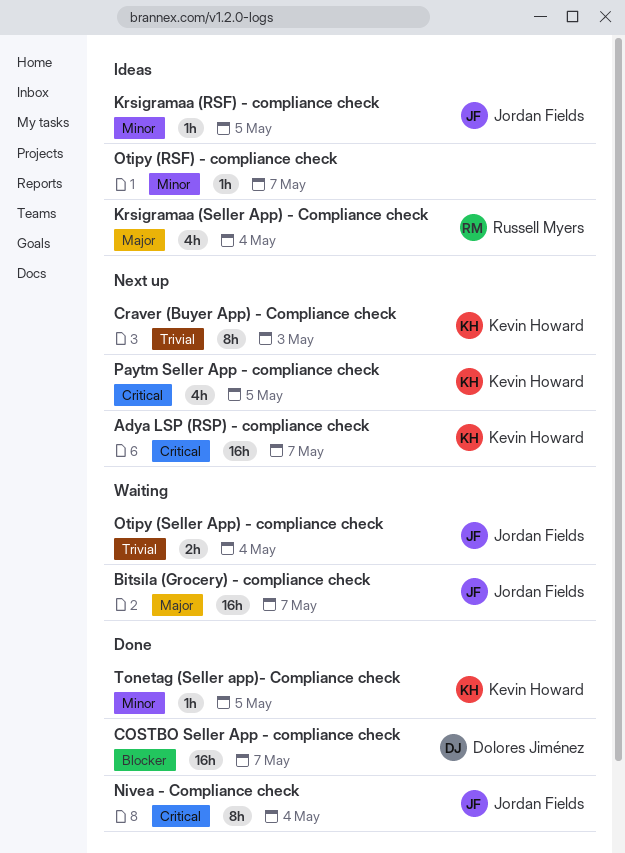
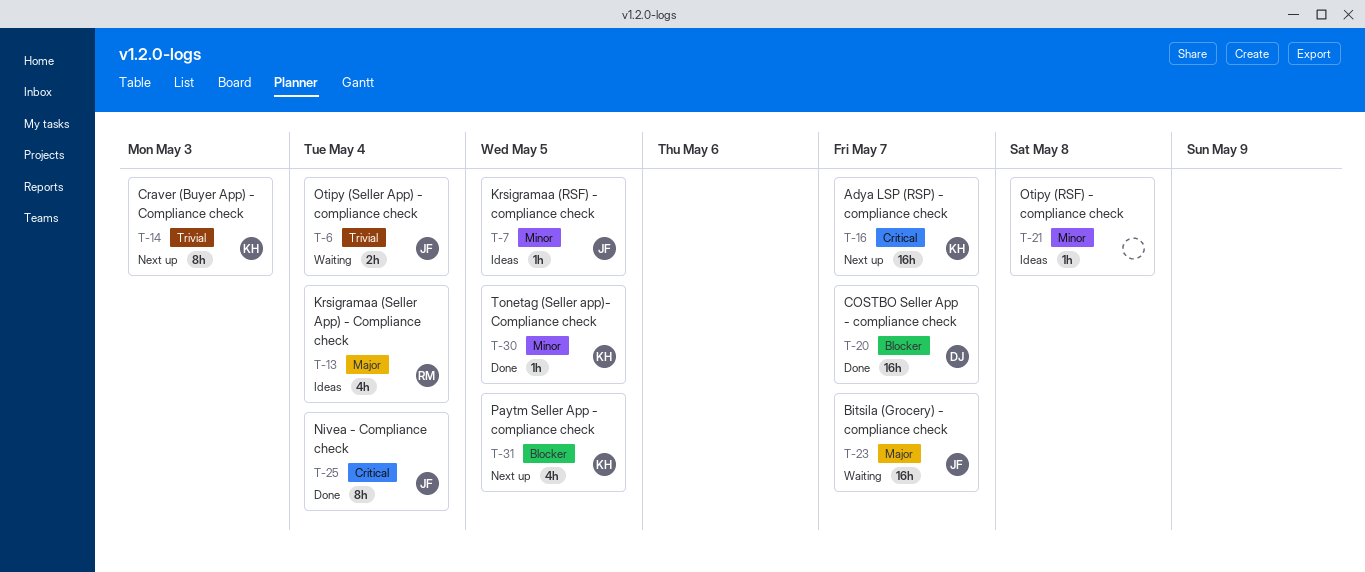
Otipy (RSF) - compliance check, due: May 7 -> May 8
Paytm Seller App - compliance check, priority: Critical -> Blocker

